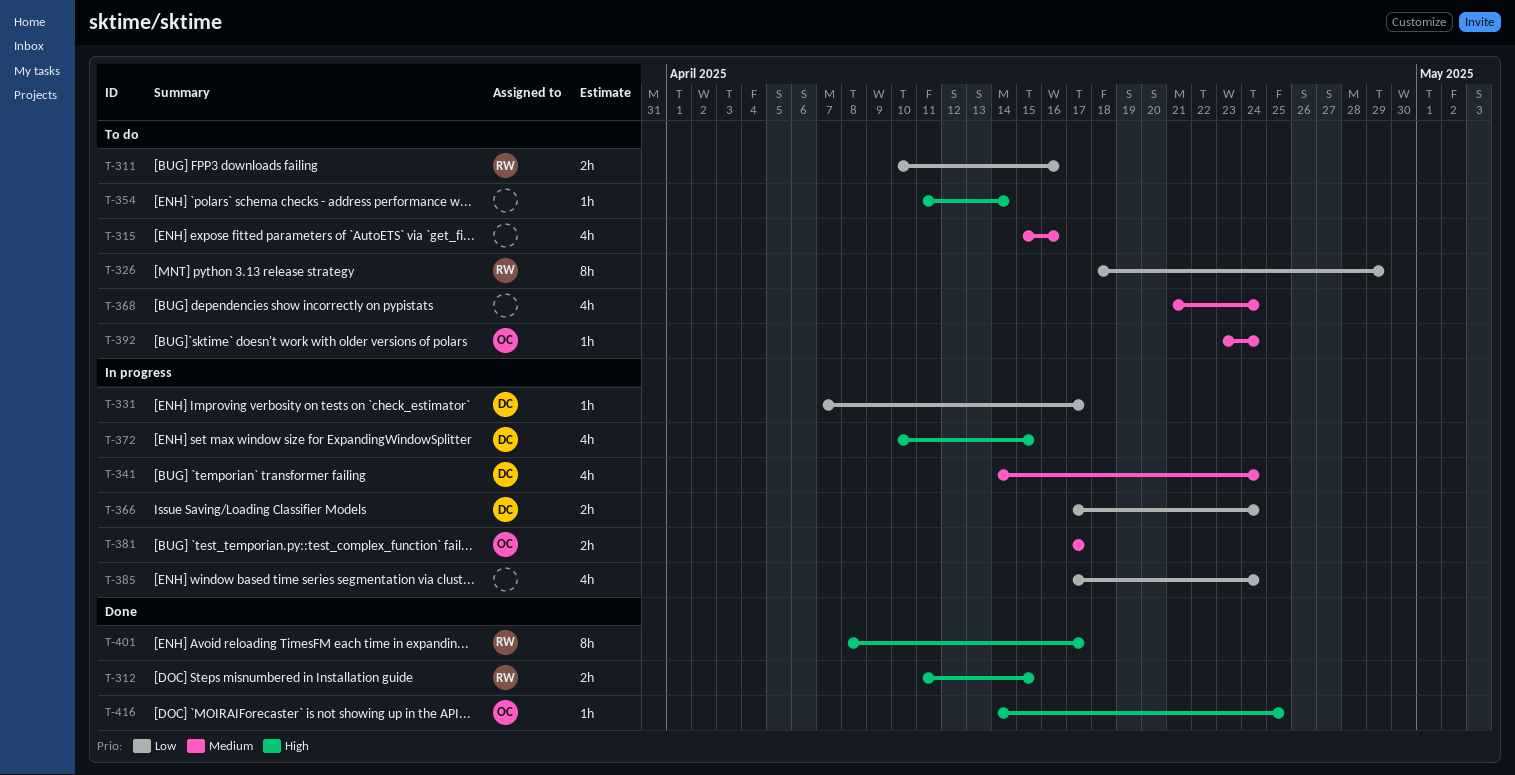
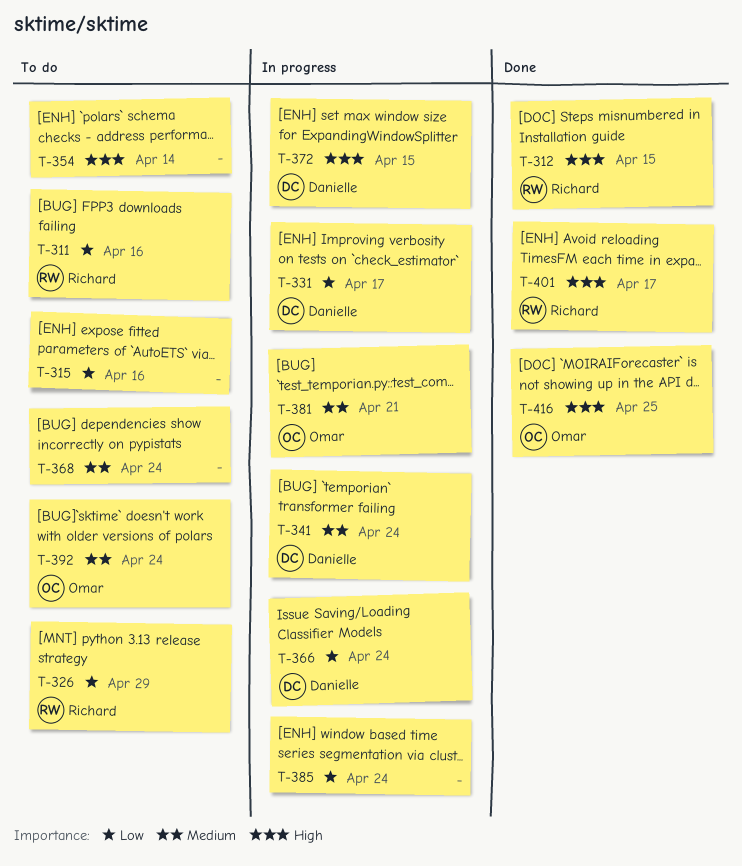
T-315, priority: Medium -> Low
T-381, due: Apr 17 -> Apr 21

